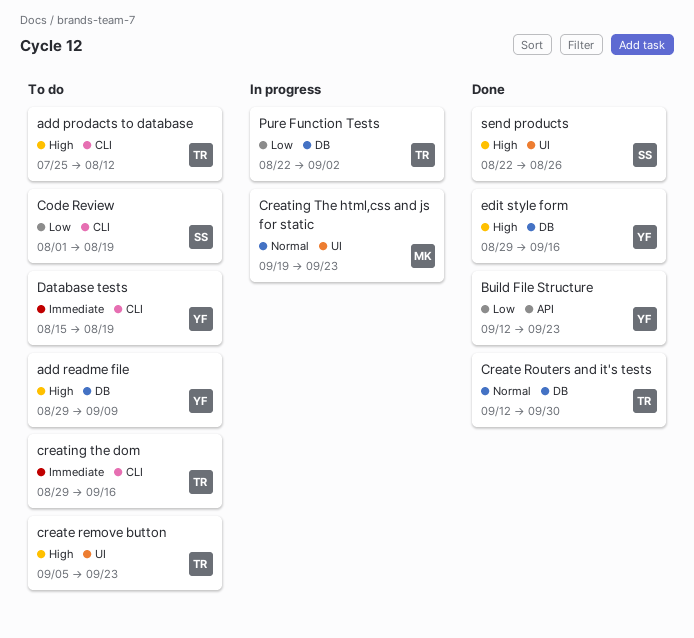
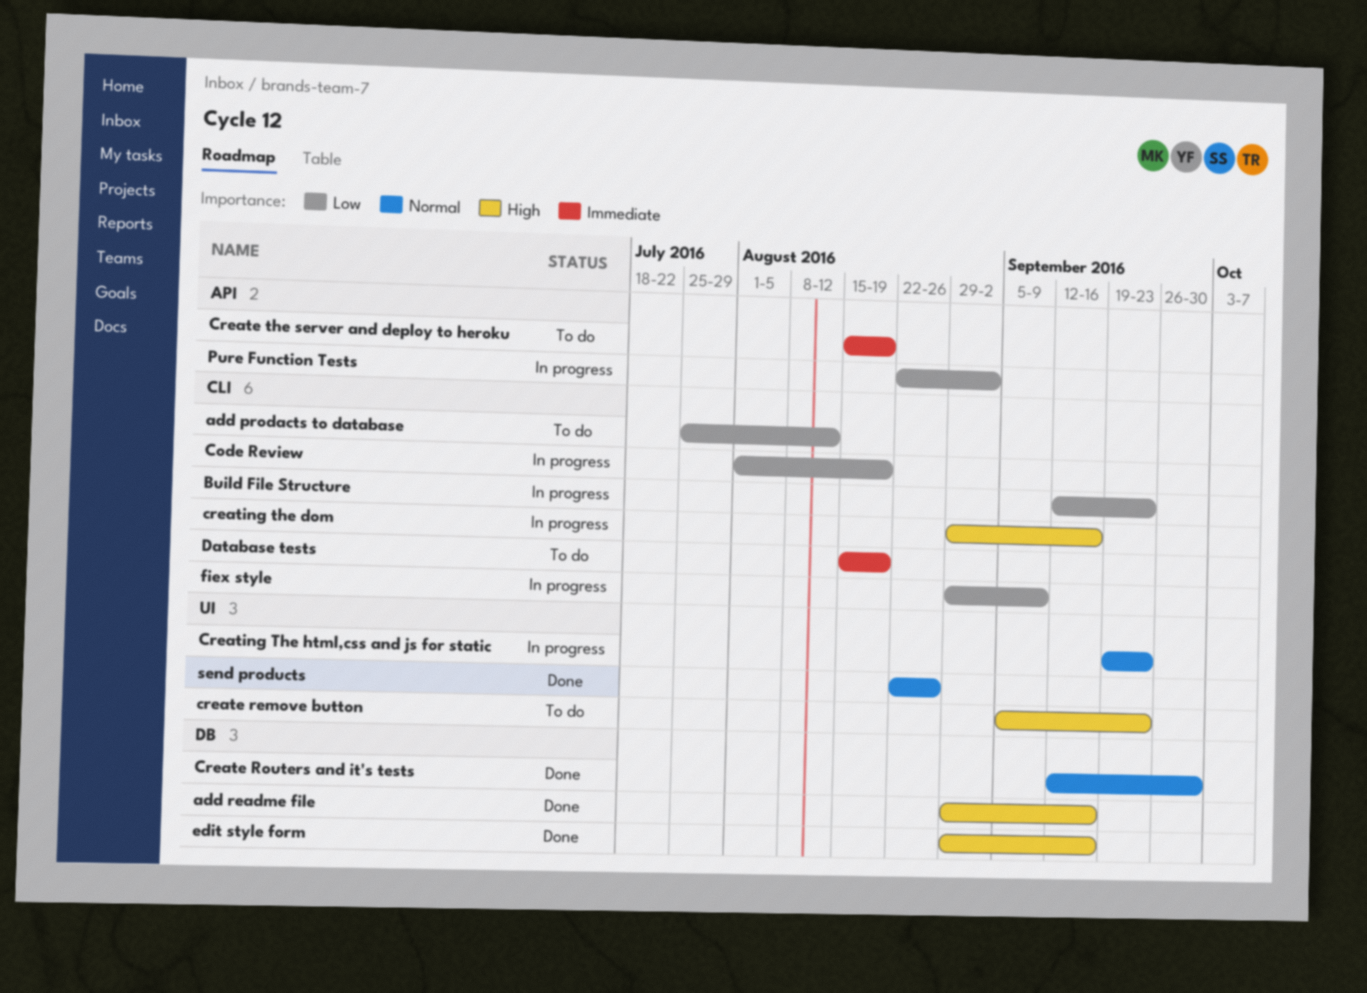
add prodacts to database, priority: High -> Low
add readme file, status: To do -> Done
add readme file, due: Sep 9 -> Sep 16
Build File Structure, status: Done -> In progress
Build File Structure, label: API -> CLI
Code Review, status: To do -> In progress
Create the server and deploy to heroku: none -> present
creating the dom, status: To do -> In progress
creating the dom, priority: Immediate -> High
fiex style: none -> present
Pure Function Tests, label: DB -> API
send products, priority: High -> Normal

